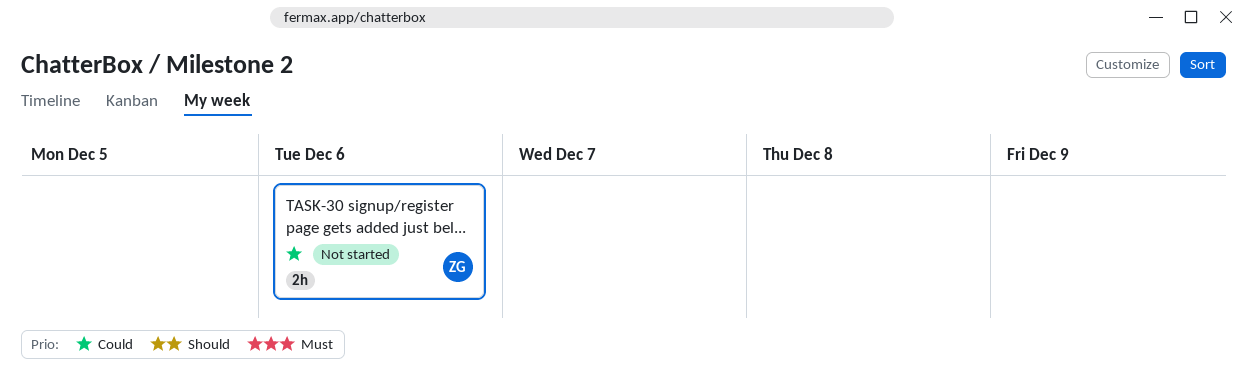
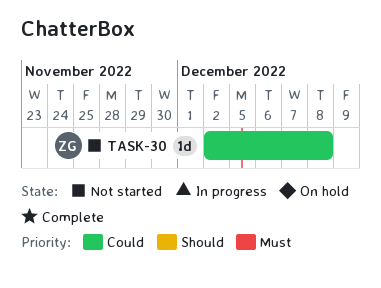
TASK-30, estimate: 2h -> 1d
TASK-30, due: Dec 6 -> Dec 8

